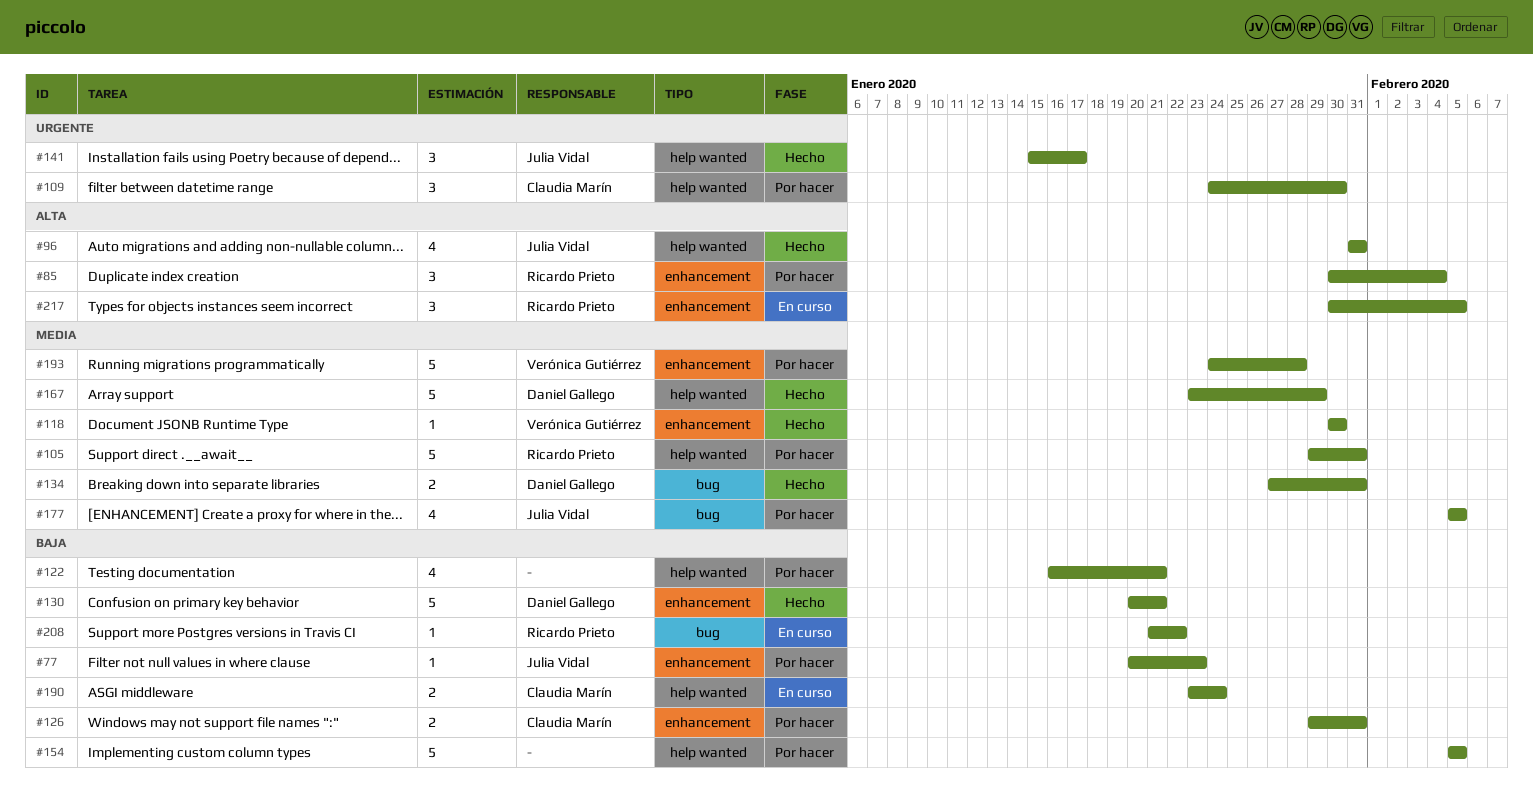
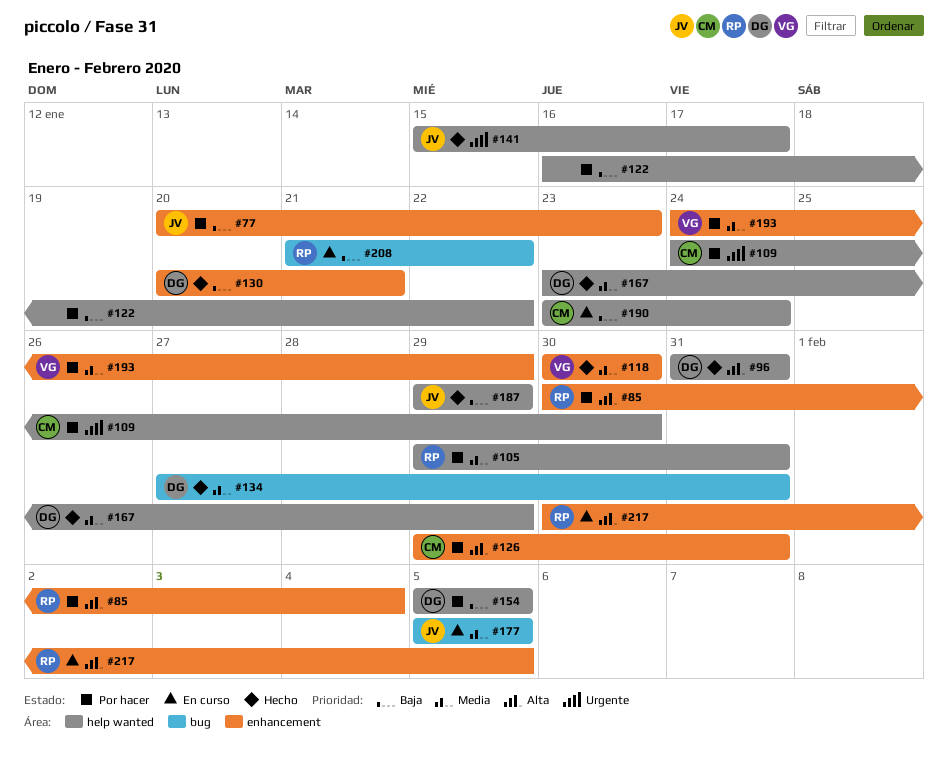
#96, owner: Julia Vidal -> Daniel Gallego
#122, due: Jan 21 -> Jan 22
#126, priority: Baja -> Alta
#154, owner: none -> Daniel Gallego
#177, status: Por hacer -> En curso
#187: none -> present
#193, due: Jan 28 -> Jan 29

